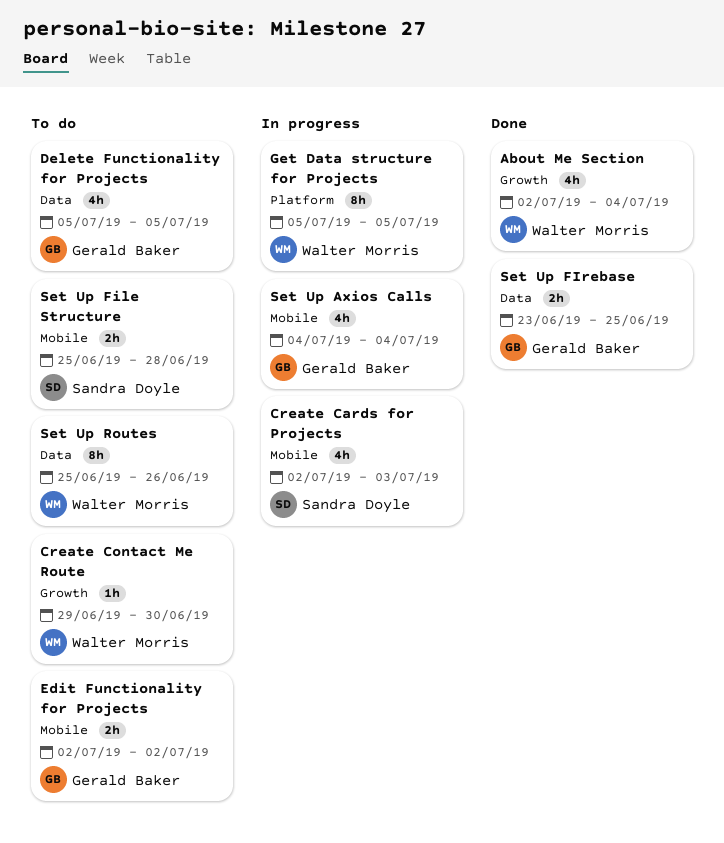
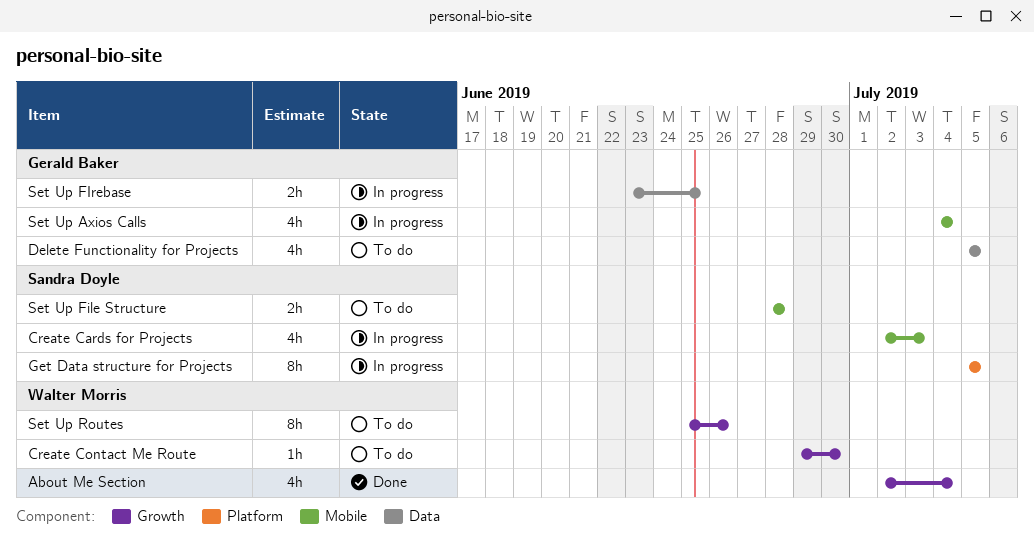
Edit Functionality for Projects: present -> none
Get Data structure for Projects, owner: Walter Morris -> Sandra Doyle
Set Up File Structure, start: Jun 25 -> Jun 28
Set Up FIrebase, status: Done -> In progress
Set Up Routes, label: Data -> Growth

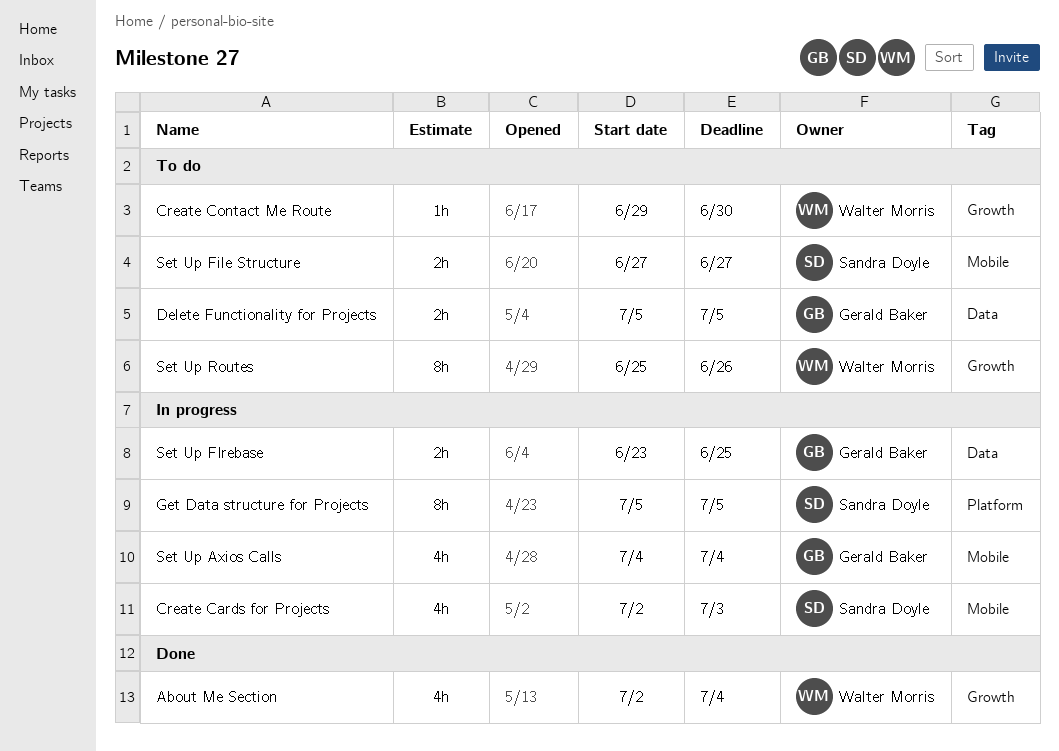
Delete Functionality for Projects, estimate: 4h -> 2h
Set Up File Structure, start: Jun 28 -> Jun 27
Set Up File Structure, due: Jun 28 -> Jun 27

